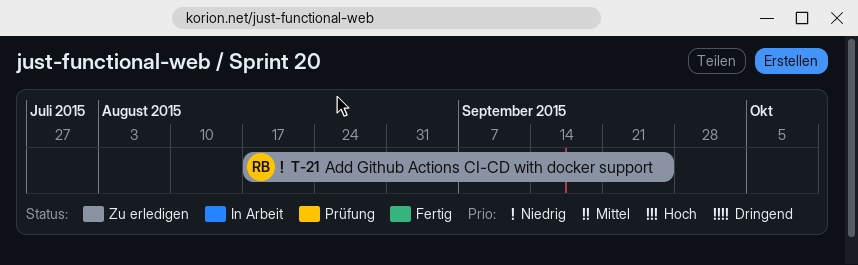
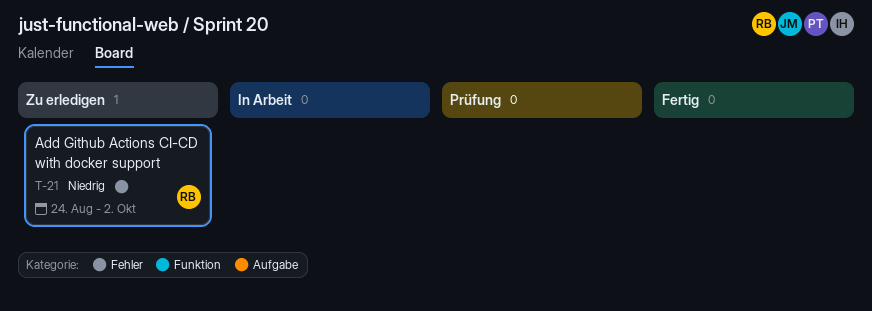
T-21, start: Aug 17 -> Aug 24
T-21, due: Sep 25 -> Oct 2

